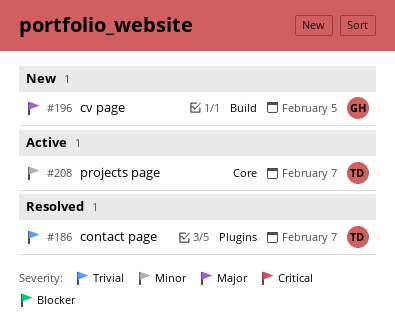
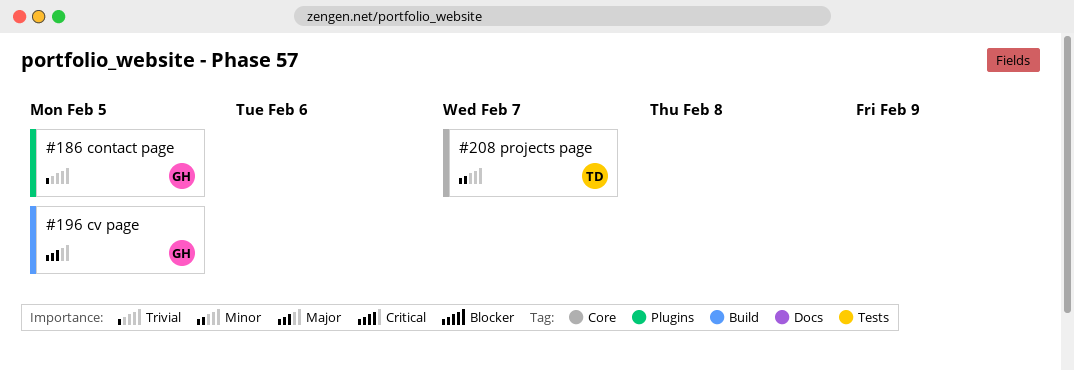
#186, owner: TD -> GH
#186, due: Feb 7 -> Feb 5

